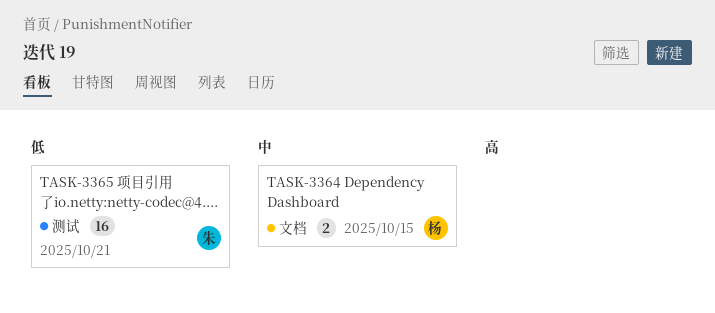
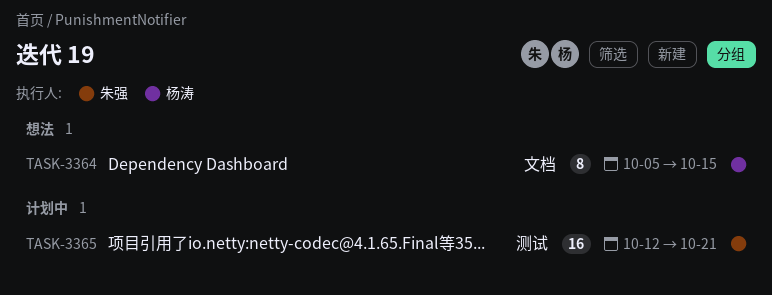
TASK-3364, estimate: 2 -> 8

